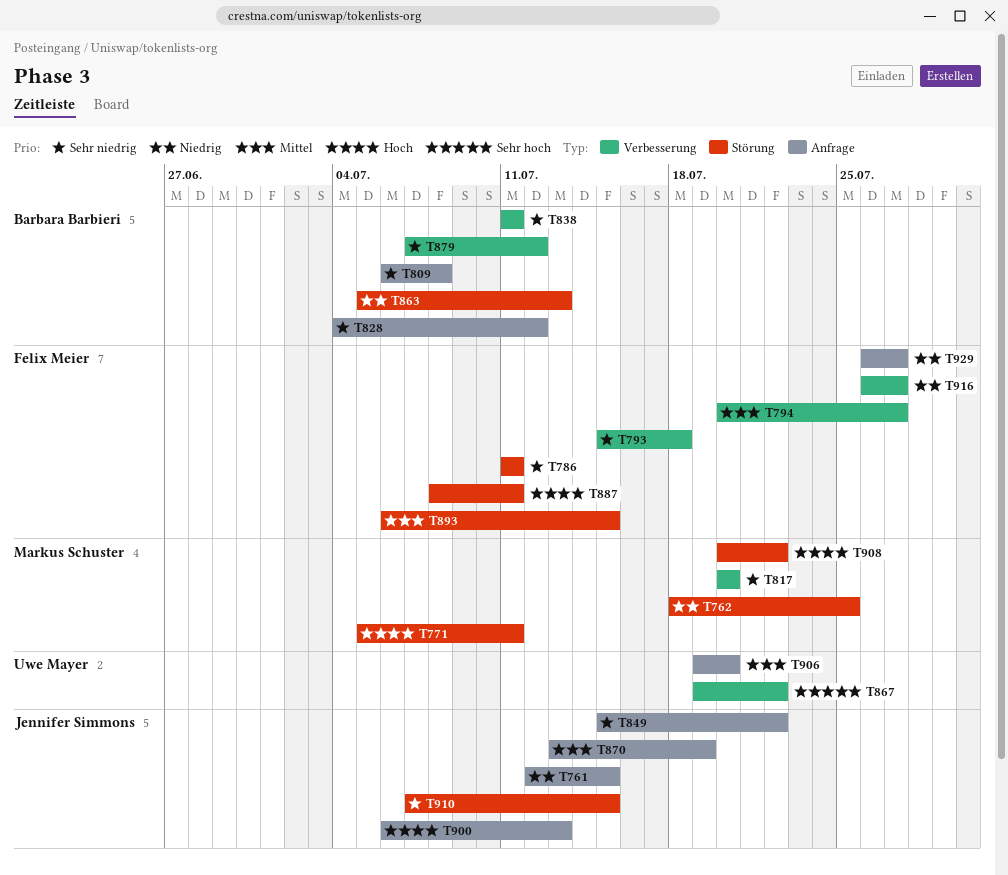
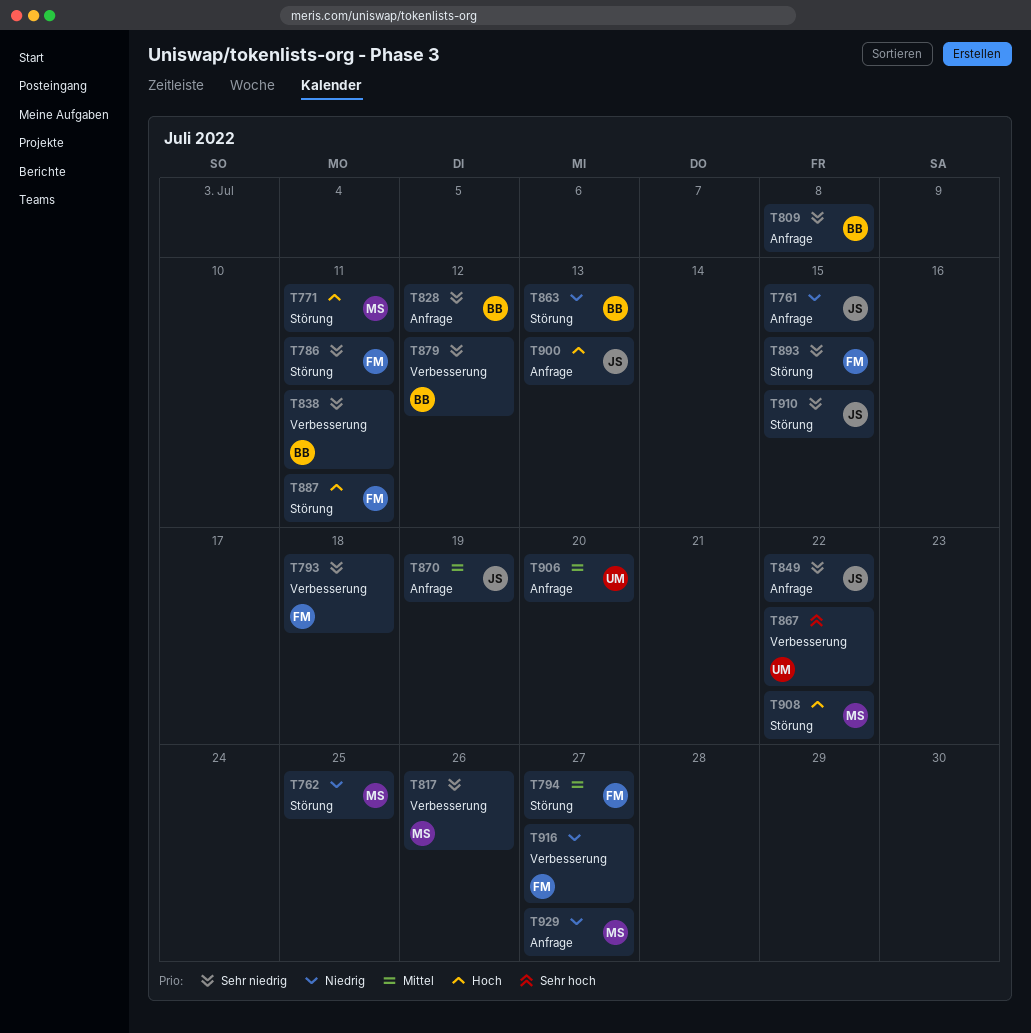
T794, label: Verbesserung -> Störung
T817, due: Jul 20 -> Jul 26
T893, priority: Mittel -> Sehr niedrig
T929, owner: Felix Meier -> Markus Schuster

